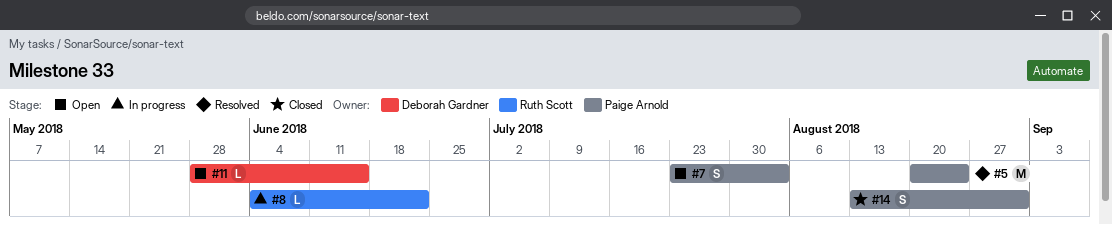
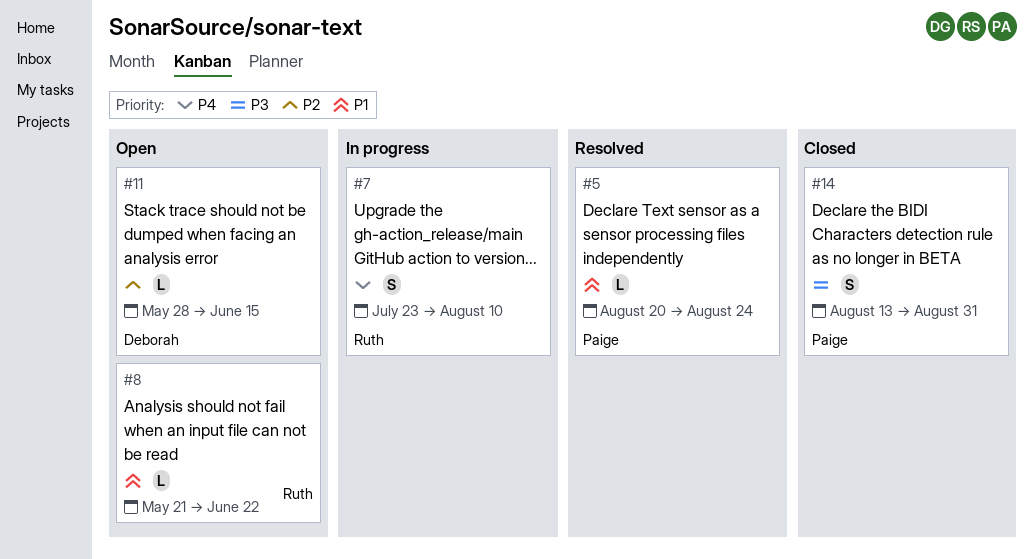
#5, estimate: M -> L
#7, status: Open -> In progress
#7, owner: Paige Arnold -> Ruth Scott
#7, due: Aug 3 -> Aug 10
#8, status: In progress -> Open
#8, start: Jun 4 -> May 21

